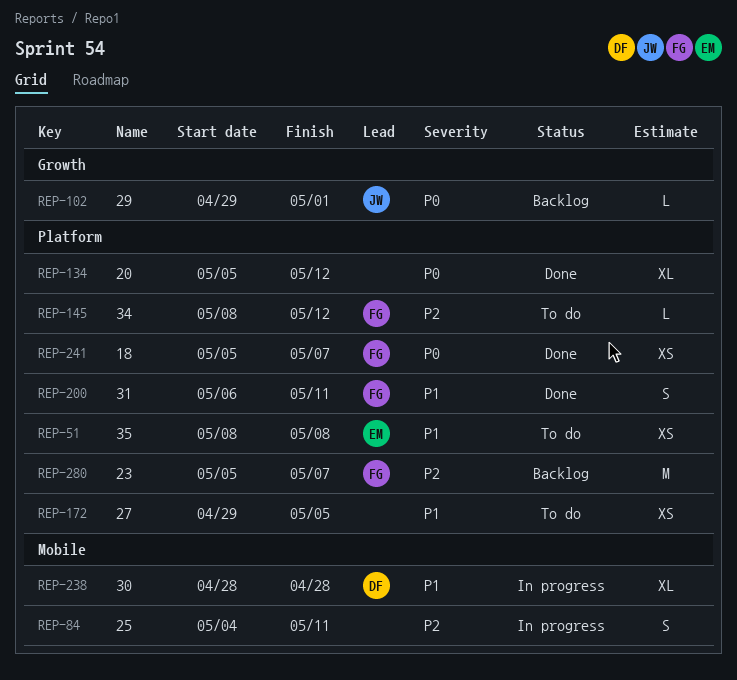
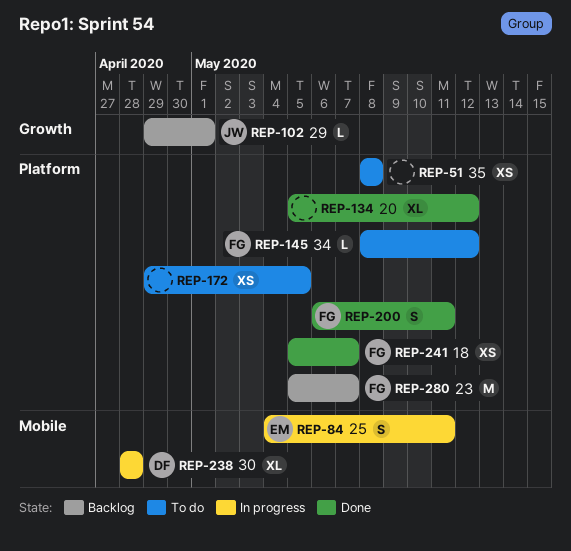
REP-51, owner: EM -> none
REP-84, owner: none -> EM

